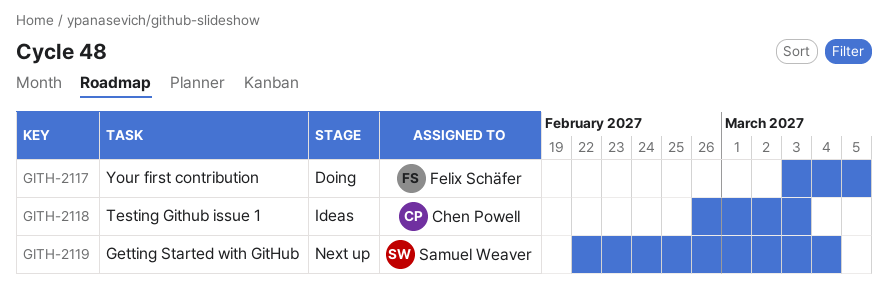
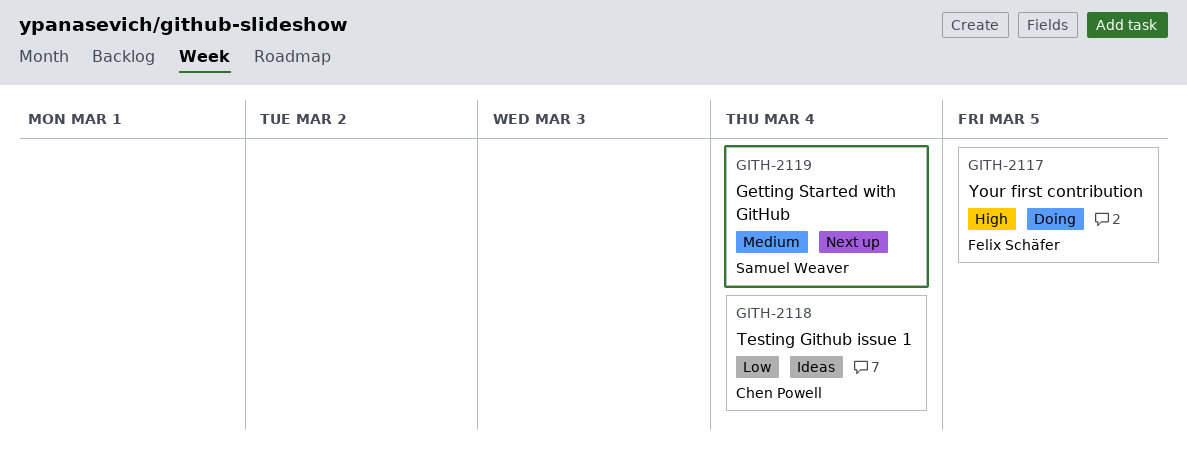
GITH-2118, due: Mar 3 -> Mar 4

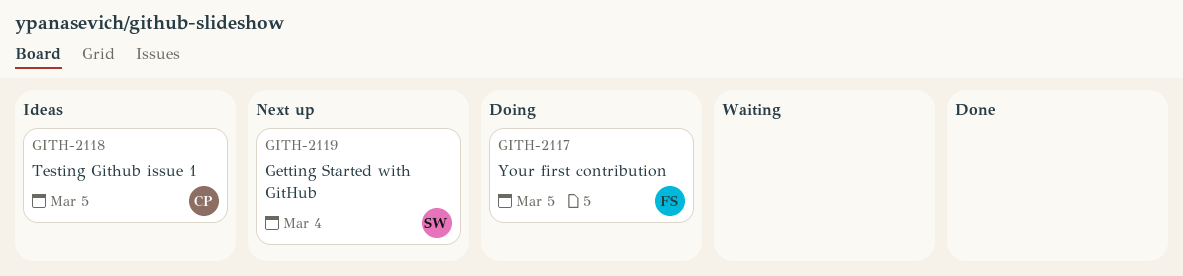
GITH-2118, due: Mar 4 -> Mar 5

